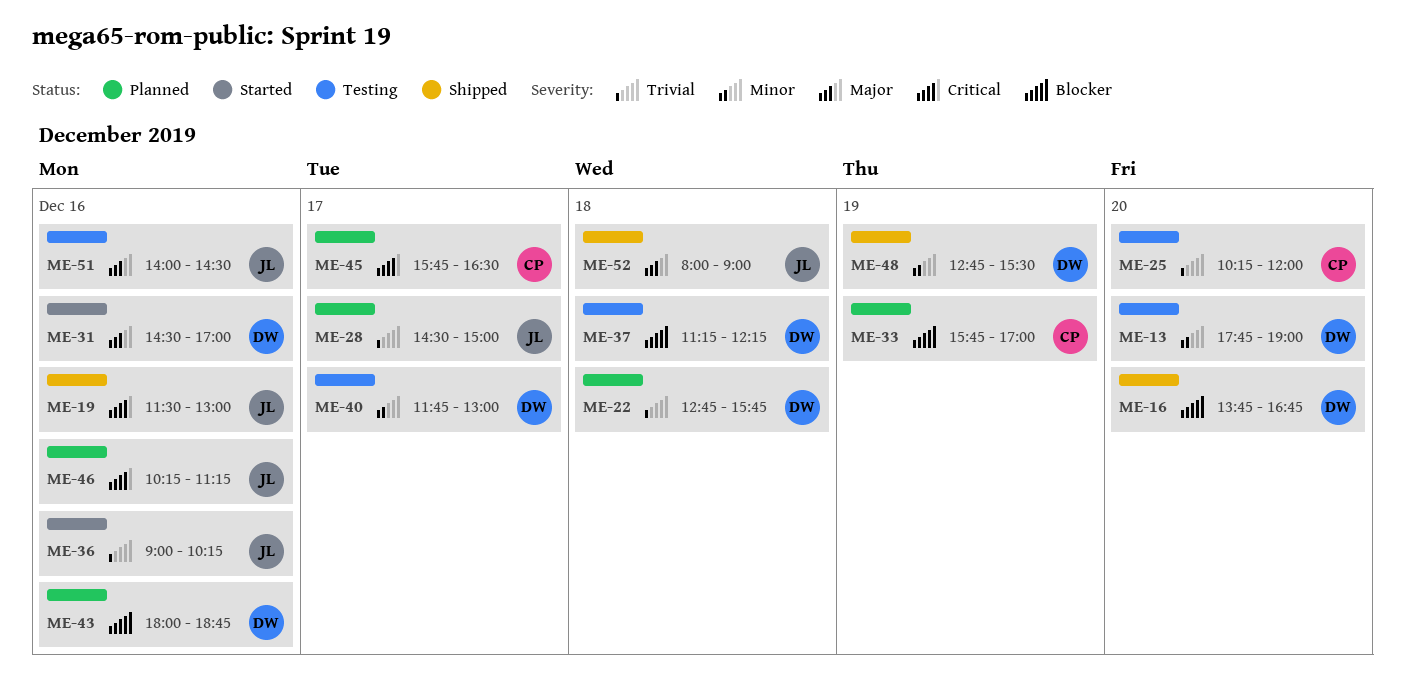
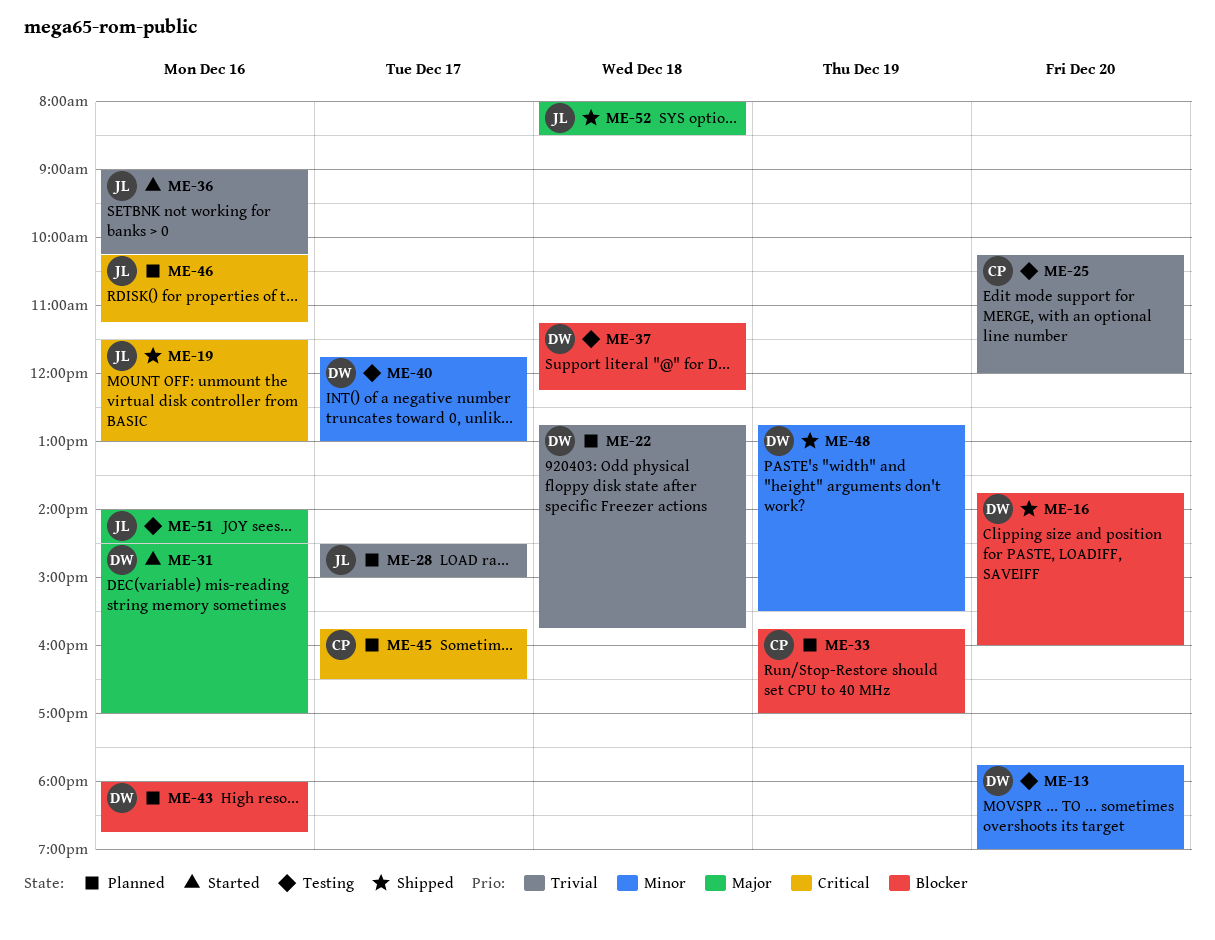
ME-16, ends: 16:45 -> 16:00
ME-52, ends: 09:00 -> 08:30

